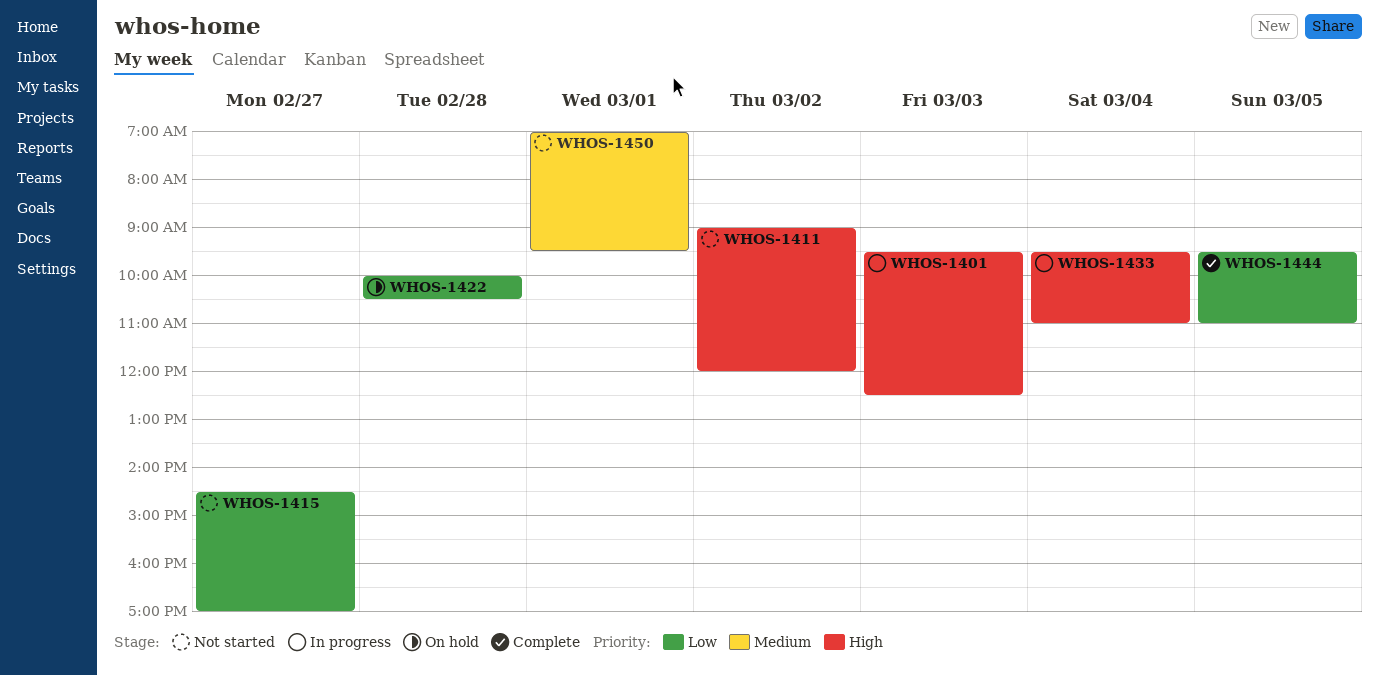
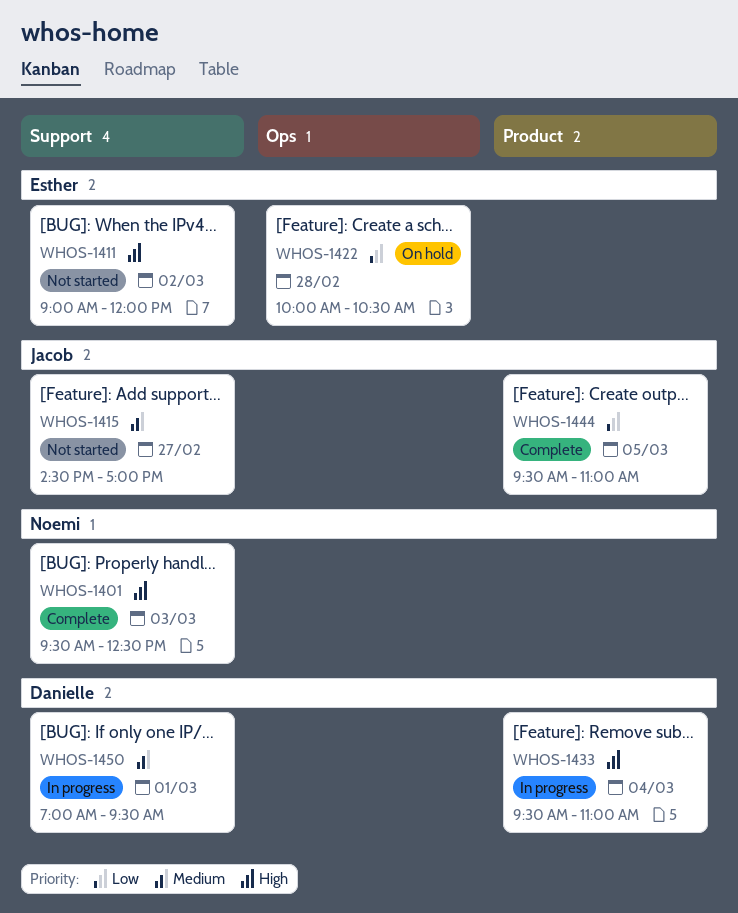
WHOS-1401, status: In progress -> Complete
WHOS-1415, priority: Low -> Medium
WHOS-1450, status: Not started -> In progress

